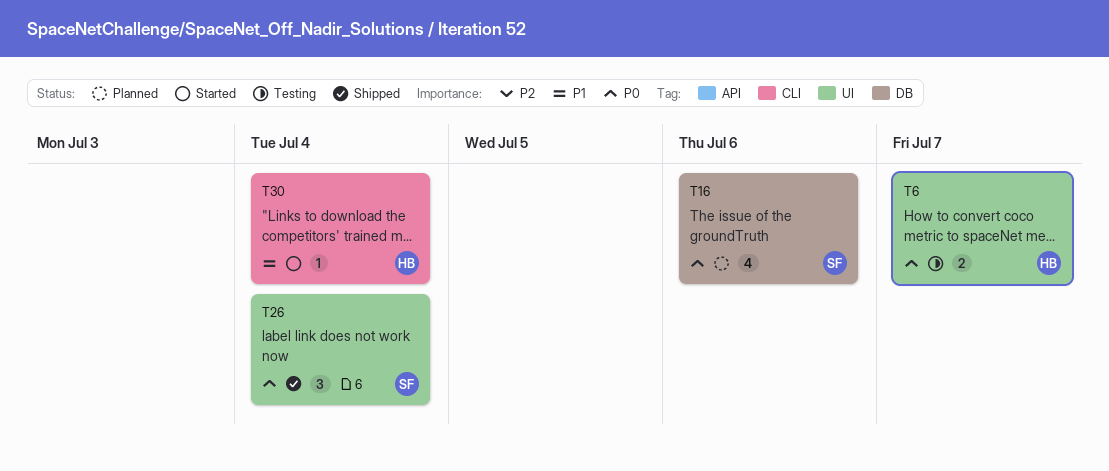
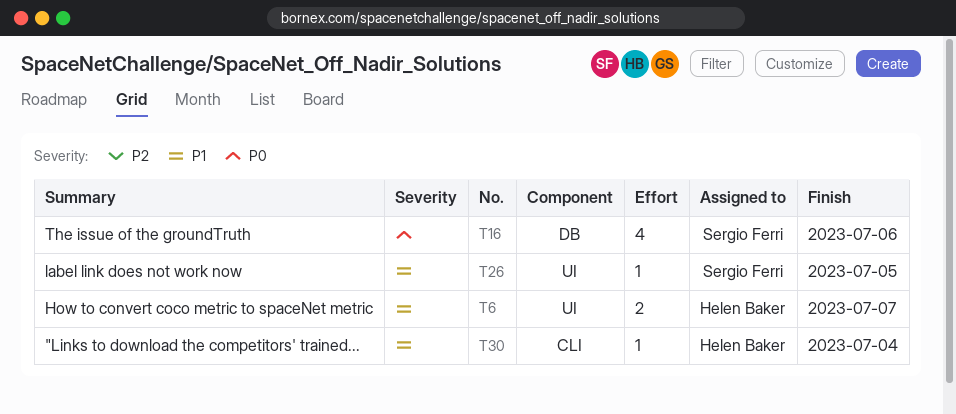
T6, priority: P0 -> P1
T26, priority: P0 -> P1
T26, estimate: 3 -> 1
T26, due: Jul 4 -> Jul 5

